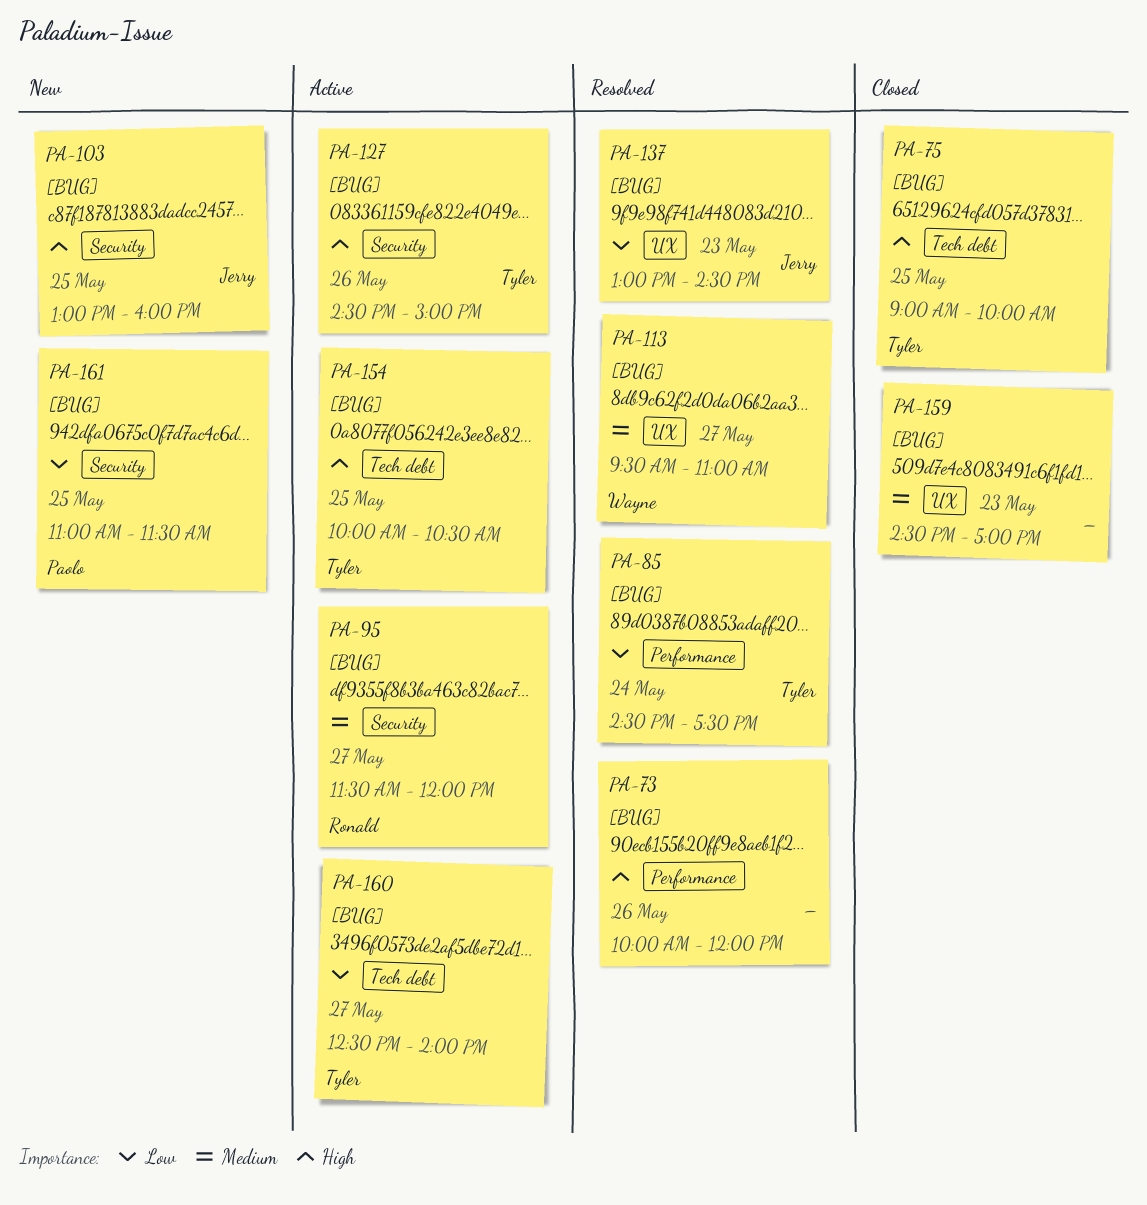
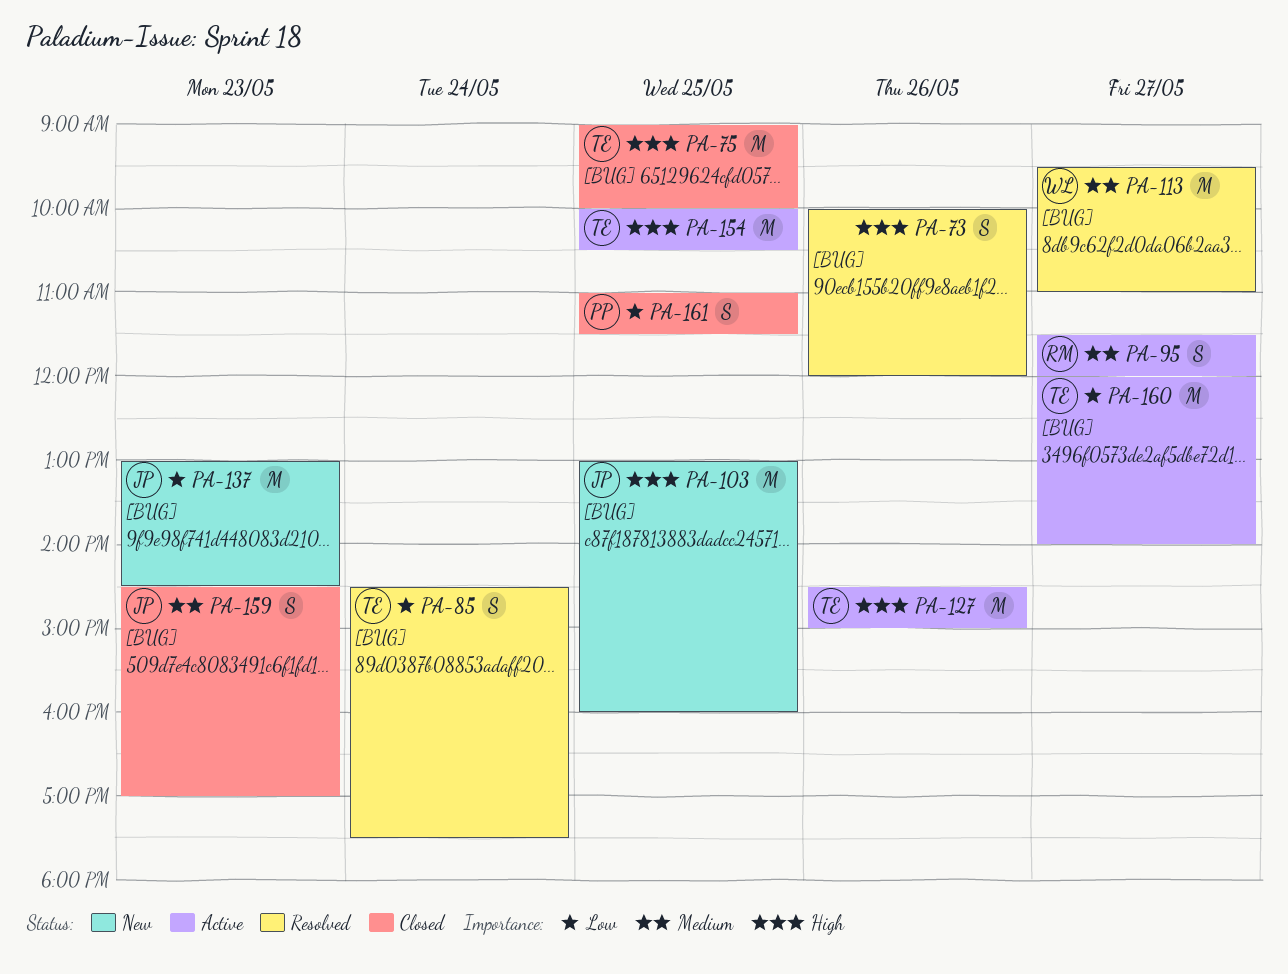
PA-137, status: Resolved -> New
PA-159, owner: none -> Jerry
PA-160, begins: 12:30 -> 12:00
PA-161, status: New -> Closed

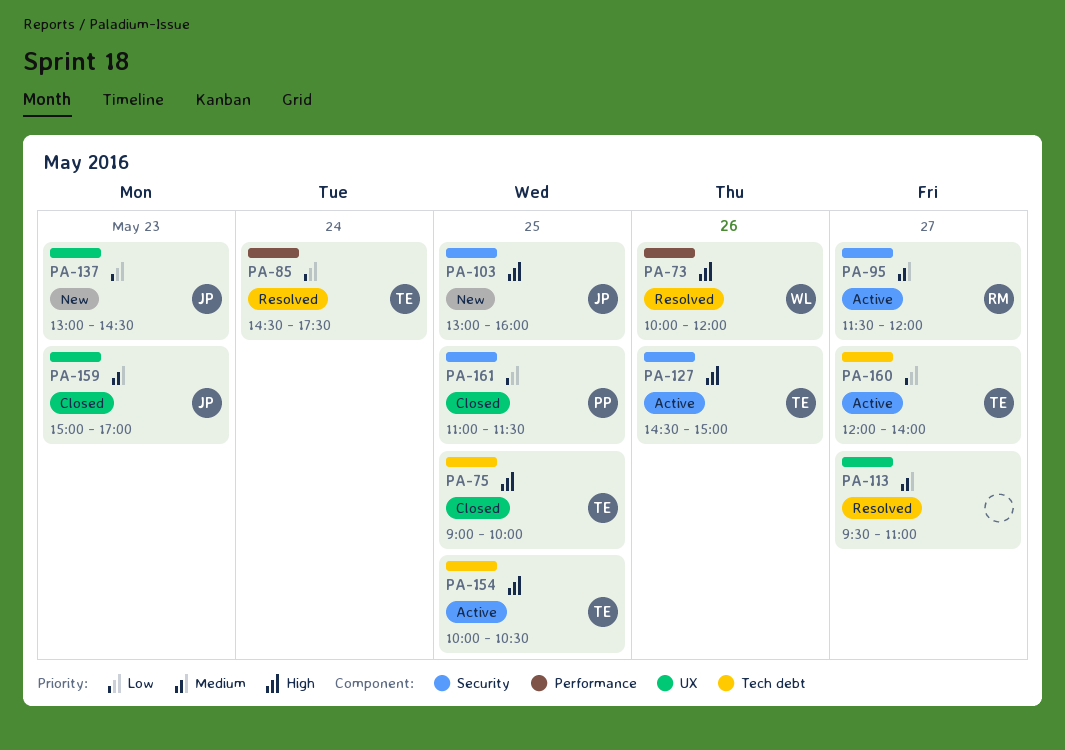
PA-73, owner: none -> WL
PA-113, owner: WL -> none
PA-159, begins: 14:30 -> 15:00

